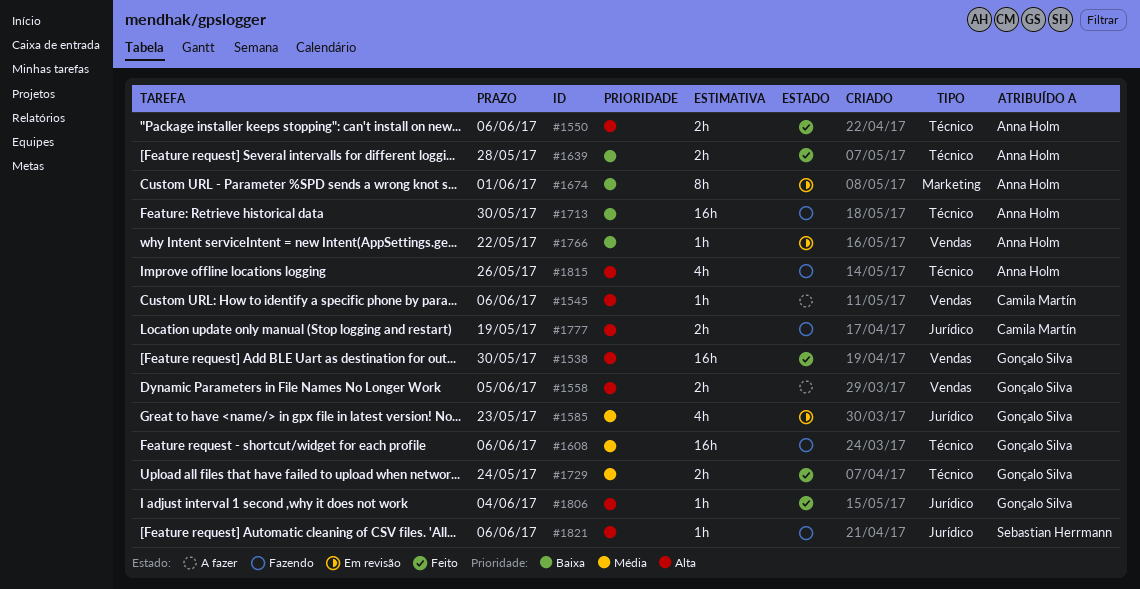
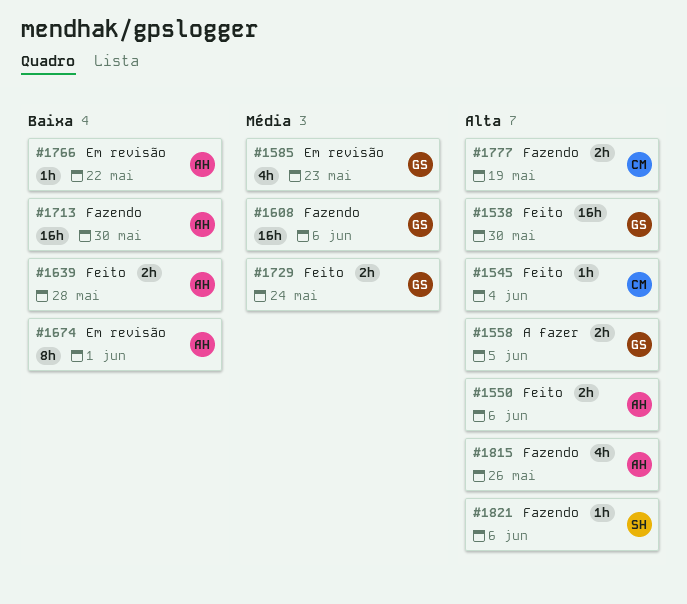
#1545, status: A fazer -> Feito
#1545, due: Jun 6 -> Jun 4
#1806: present -> none

